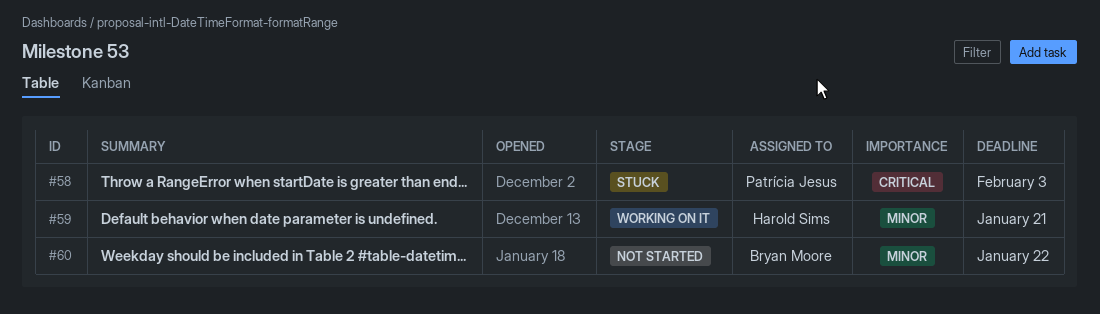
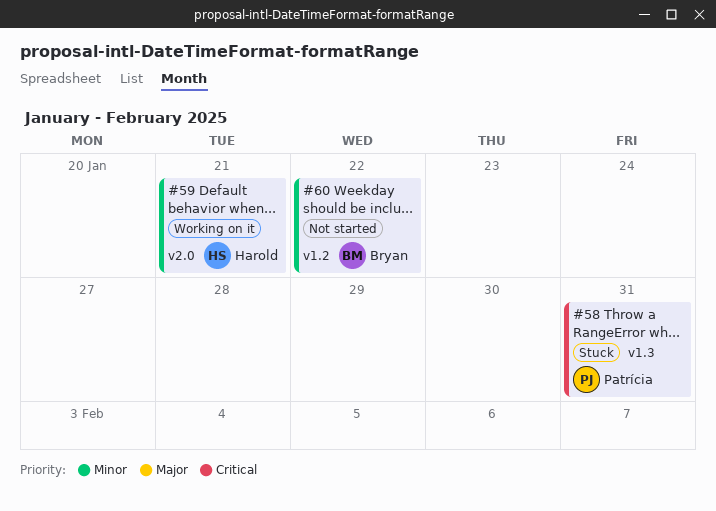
#58, due: Feb 3 -> Jan 31

